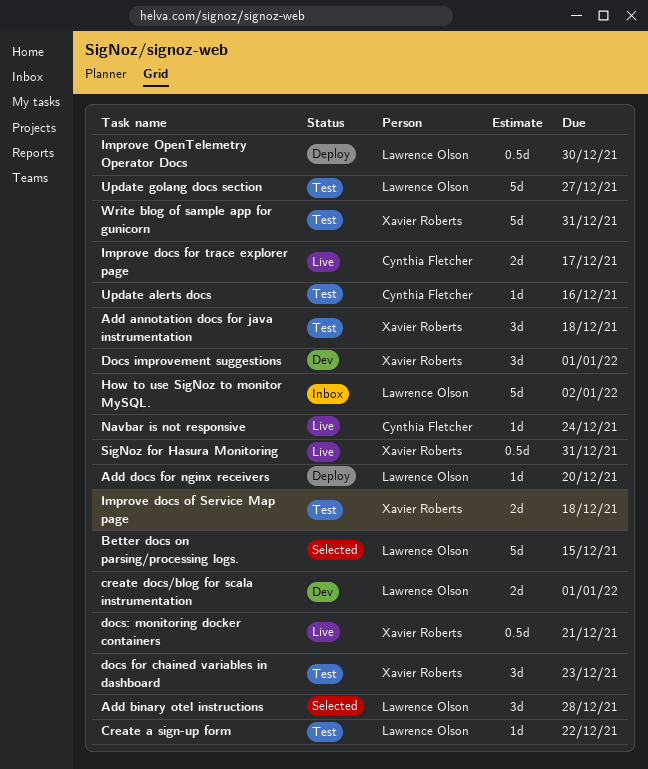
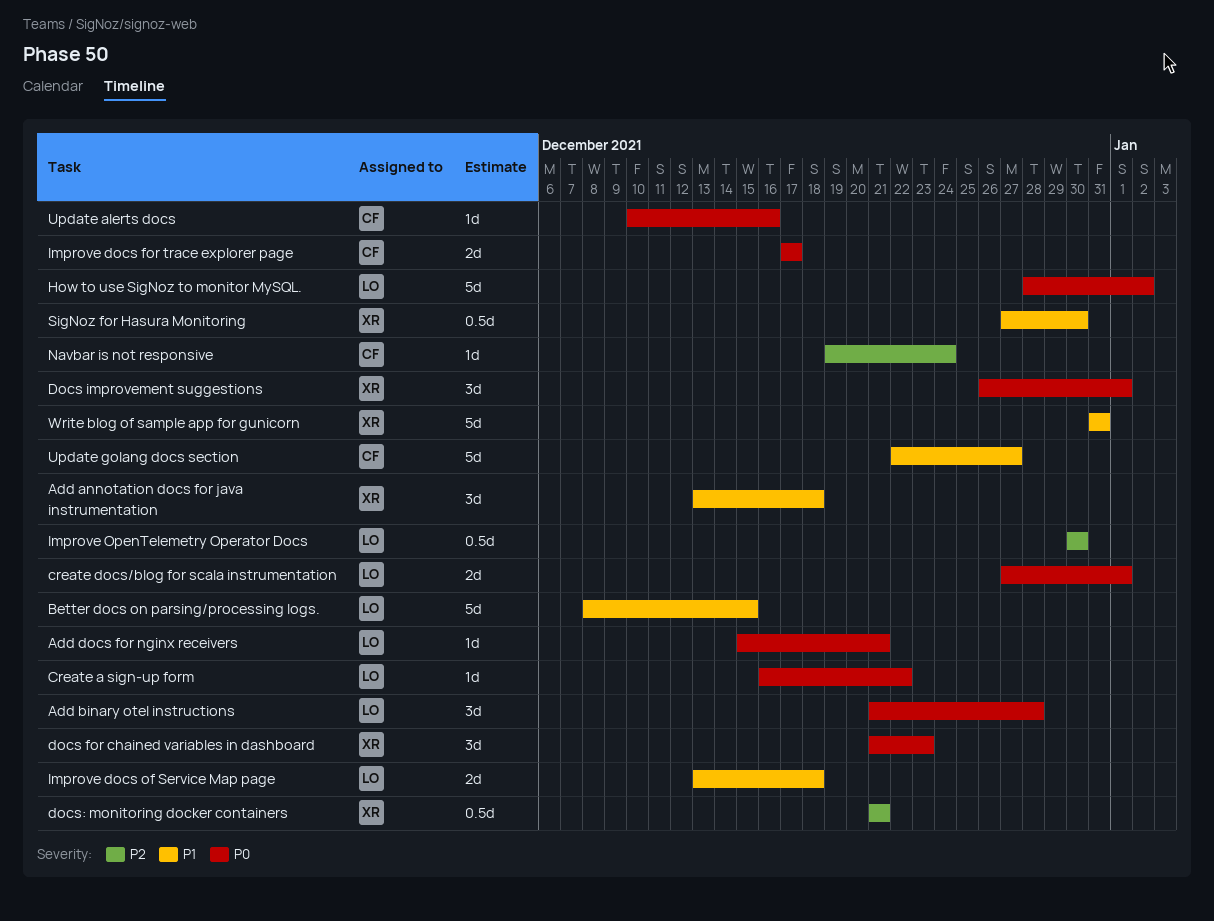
Add docs for nginx receivers, due: Dec 20 -> Dec 21
Improve docs of Service Map page, owner: Xavier Roberts -> Lawrence Olson
SigNoz for Hasura Monitoring, due: Dec 31 -> Dec 30
Update golang docs section, owner: Lawrence Olson -> Cynthia Fletcher

